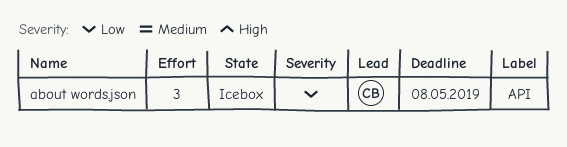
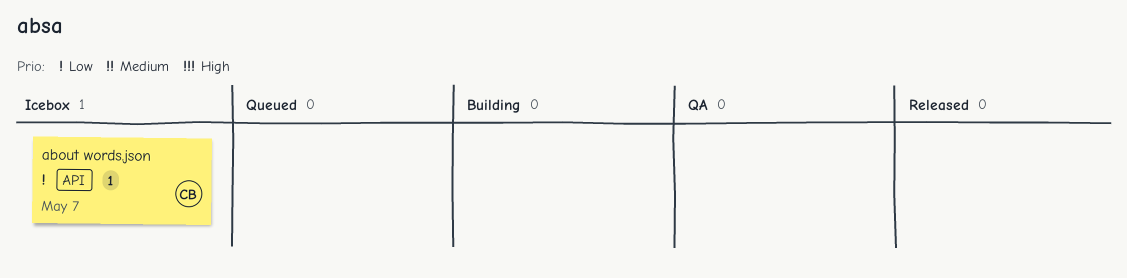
about words.json, estimate: 3 -> 1
about words.json, due: May 8 -> May 7

